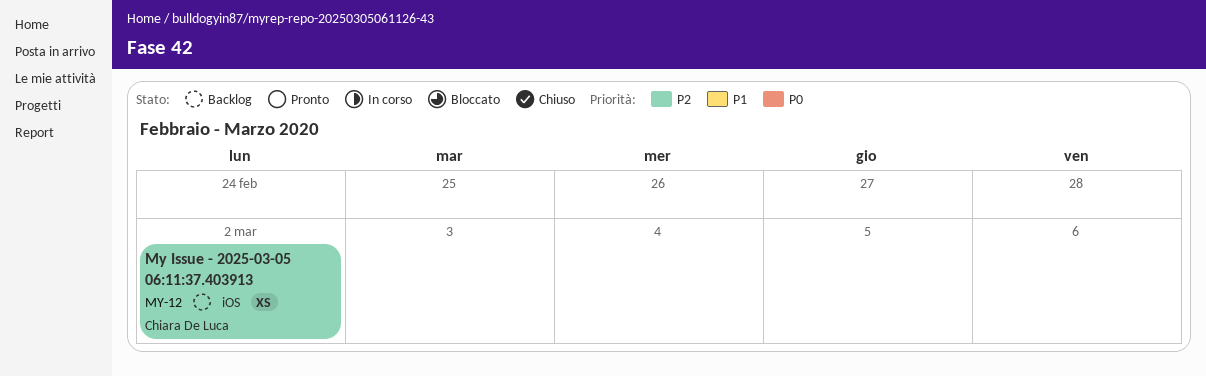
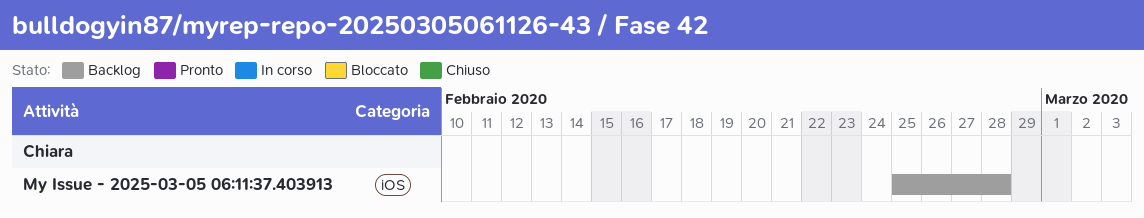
My Issue - 2025-03-05 06:11:37.403913, due: Mar 2 -> Feb 28

